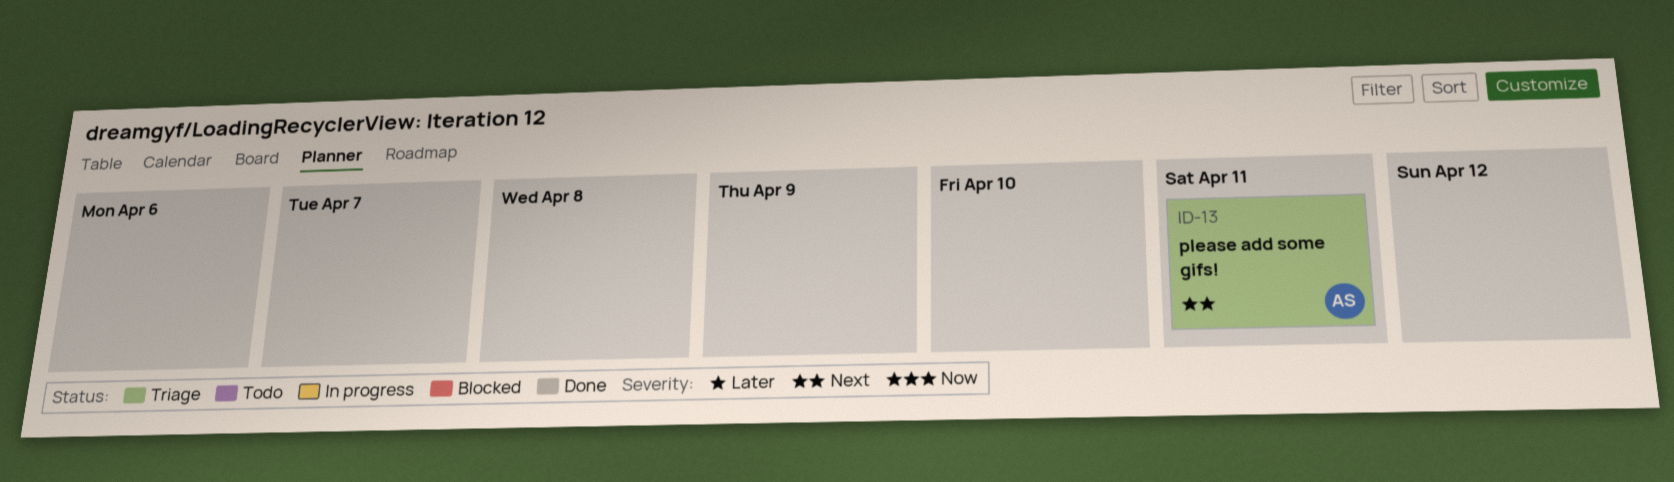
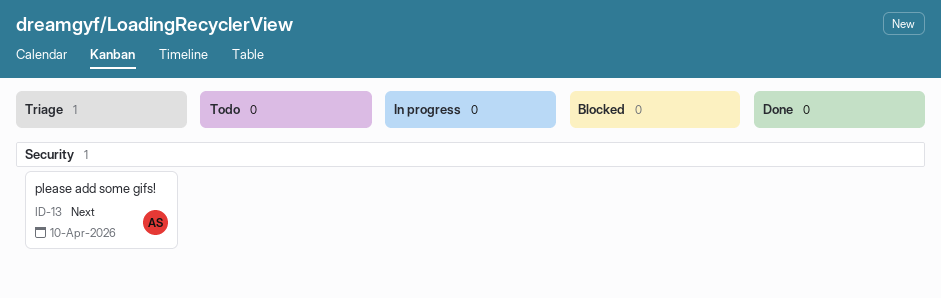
ID-13, due: Apr 11 -> Apr 10

